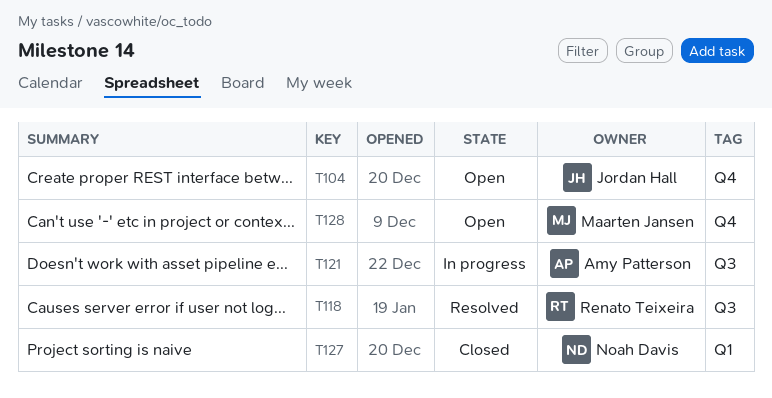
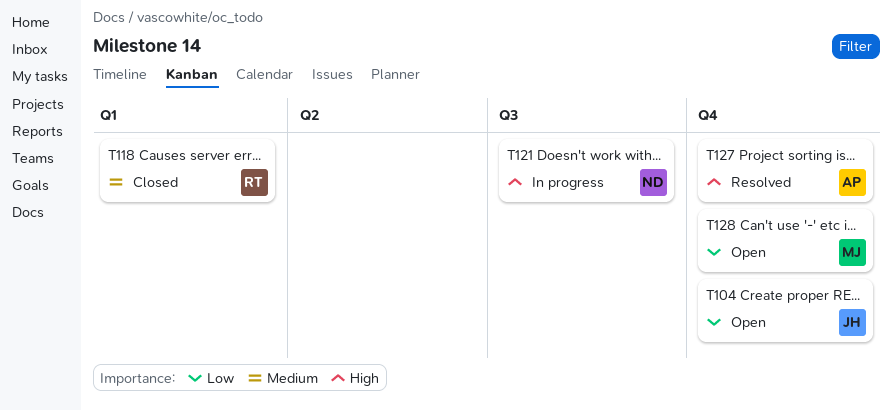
T118, status: Resolved -> Closed
T118, label: Q3 -> Q1
T121, owner: Amy Patterson -> Noah Davis
T127, status: Closed -> Resolved
T127, owner: Noah Davis -> Amy Patterson
T127, label: Q1 -> Q4

